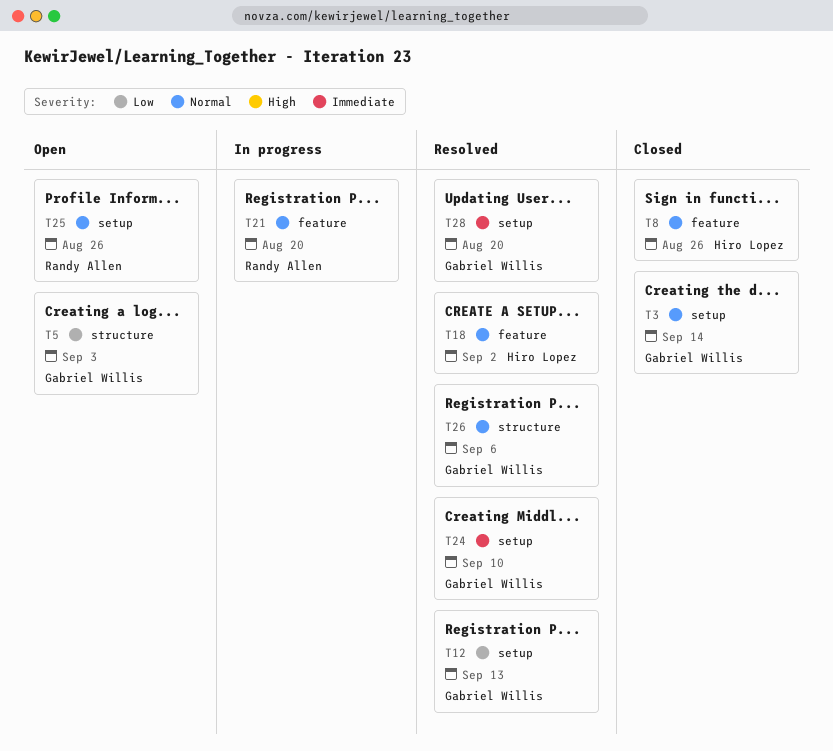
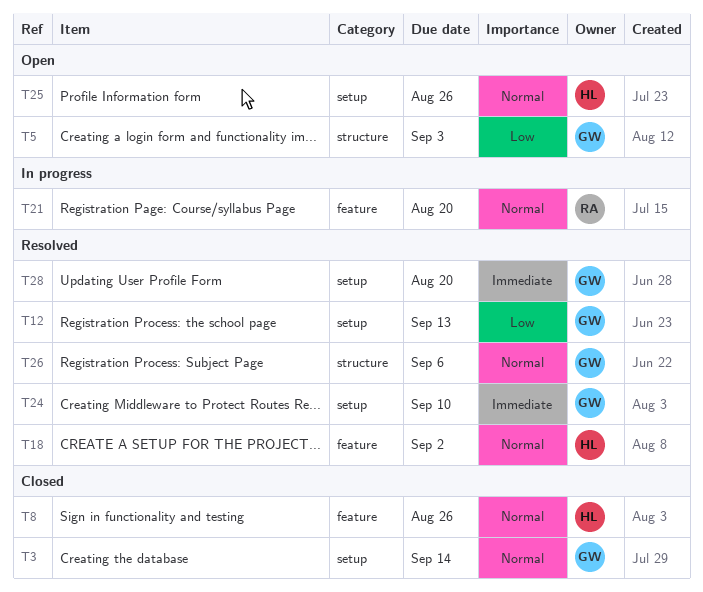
T25, owner: Randy Allen -> Hiro Lopez

